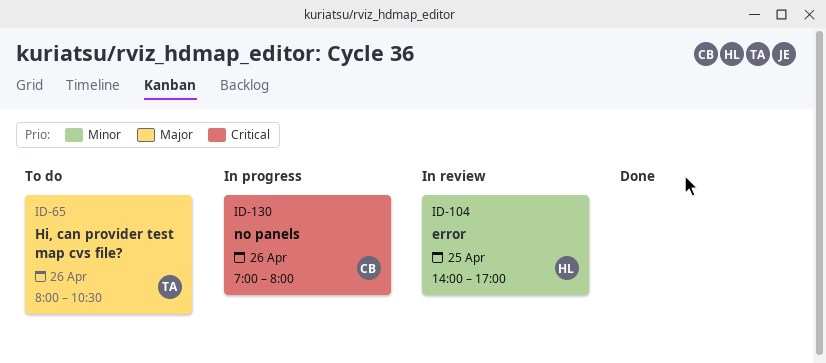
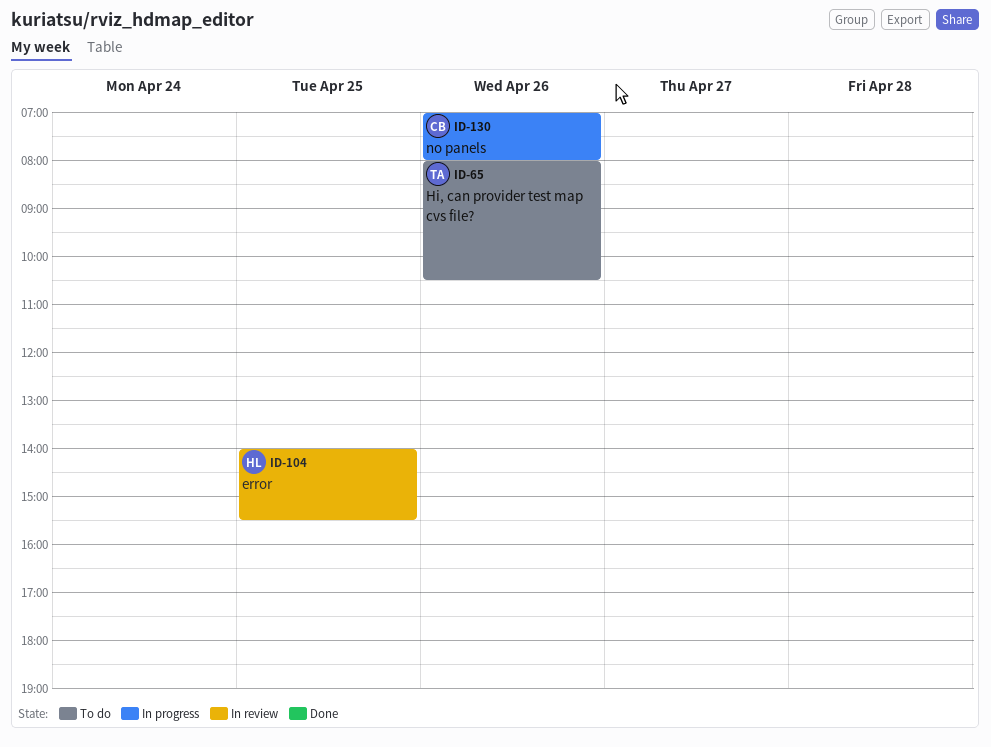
ID-104, ends: 17:00 -> 15:30

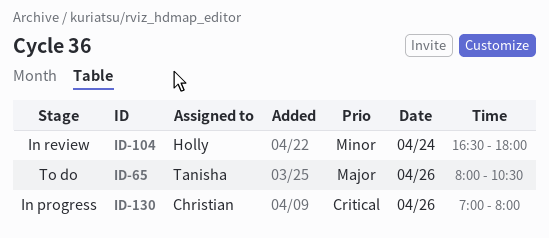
ID-104, day: Apr 25 -> Apr 24
ID-104, begins: 14:00 -> 16:30
ID-104, ends: 15:30 -> 18:00

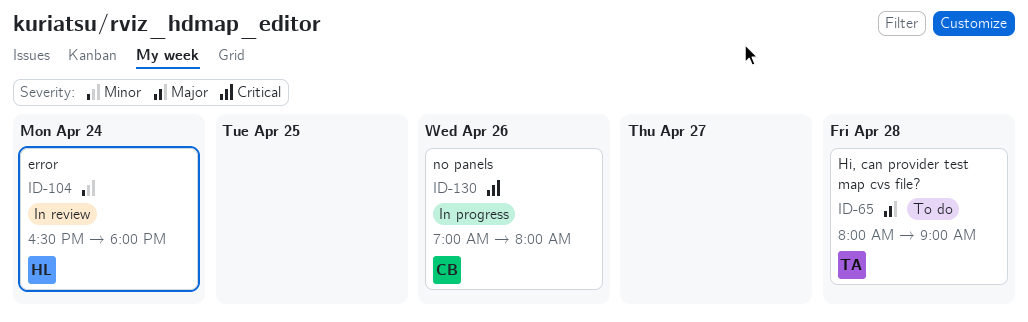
ID-65, day: Apr 26 -> Apr 28
ID-65, ends: 10:30 -> 09:00

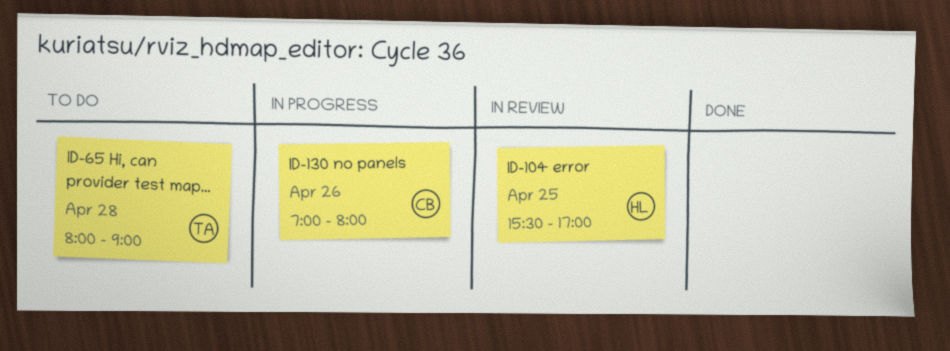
ID-104, day: Apr 24 -> Apr 25
ID-104, begins: 16:30 -> 15:30
ID-104, ends: 18:00 -> 17:00

